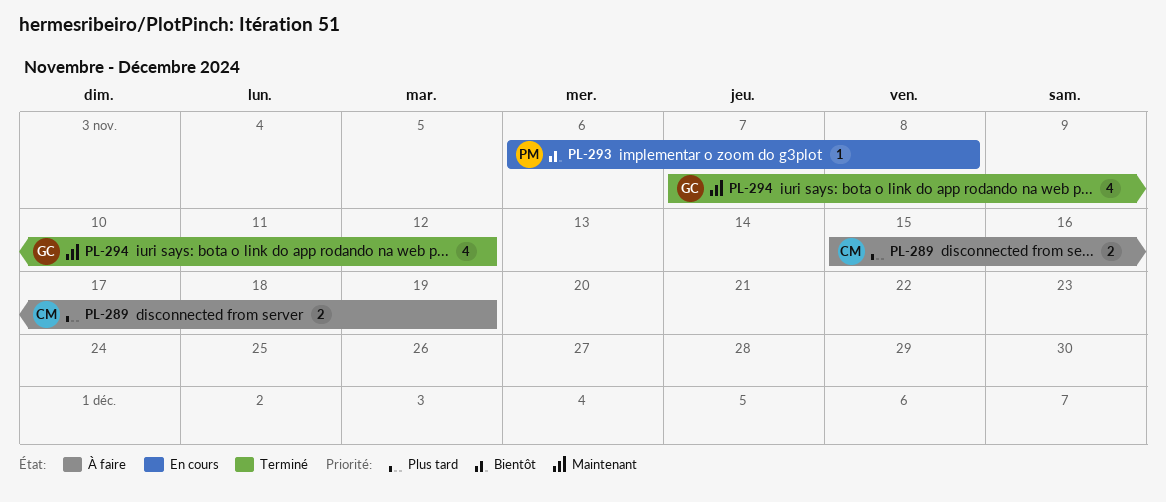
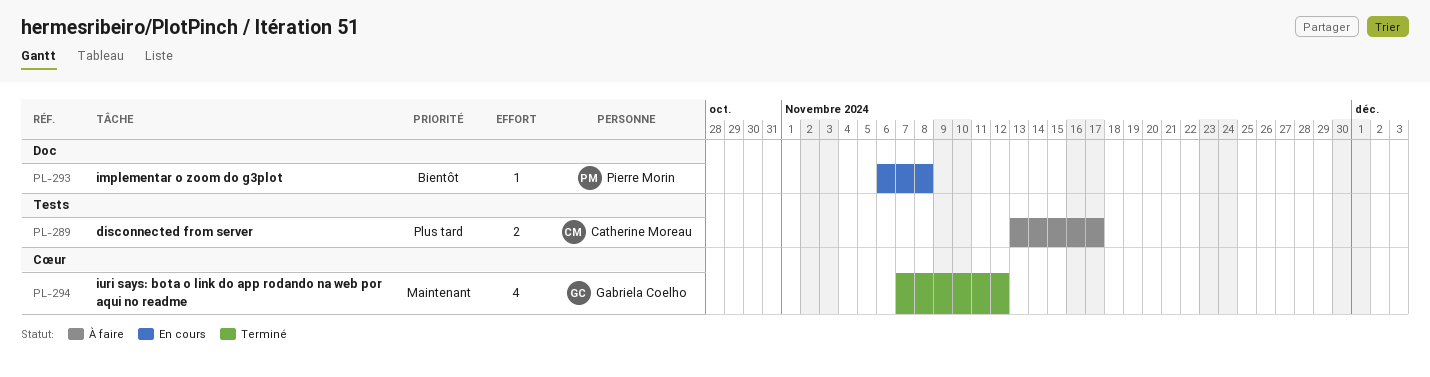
PL-289, start: Nov 15 -> Nov 13
PL-289, due: Nov 19 -> Nov 17

